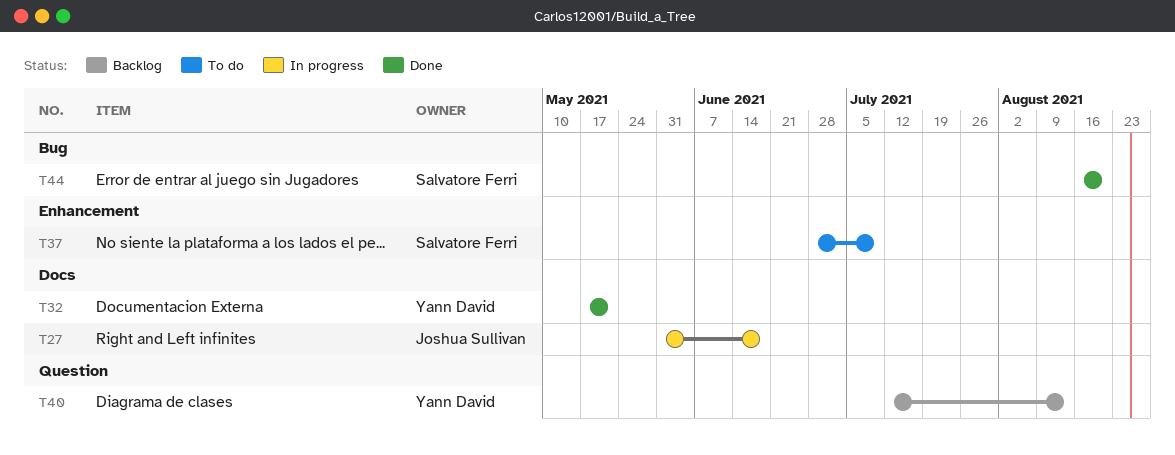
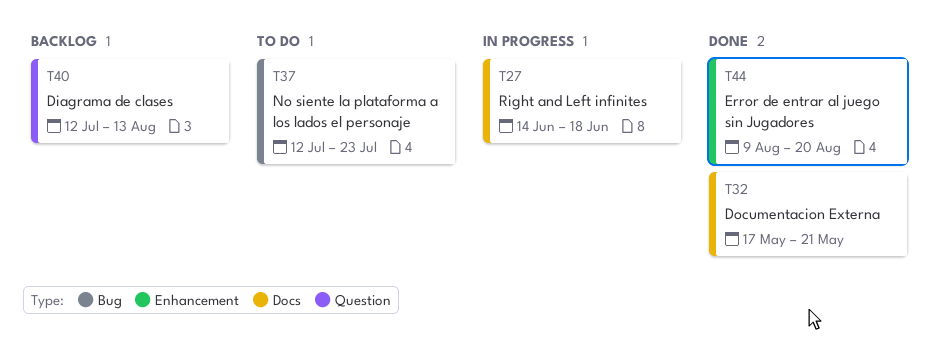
T27, start: May 31 -> Jun 14
T37, label: Enhancement -> Bug
T37, start: Jun 28 -> Jul 12
T37, due: Jul 9 -> Jul 23
T44, label: Bug -> Enhancement
T44, start: Aug 16 -> Aug 9

